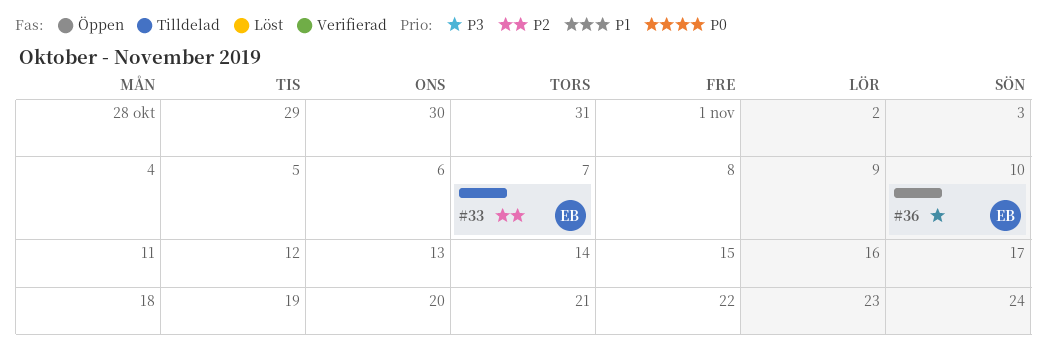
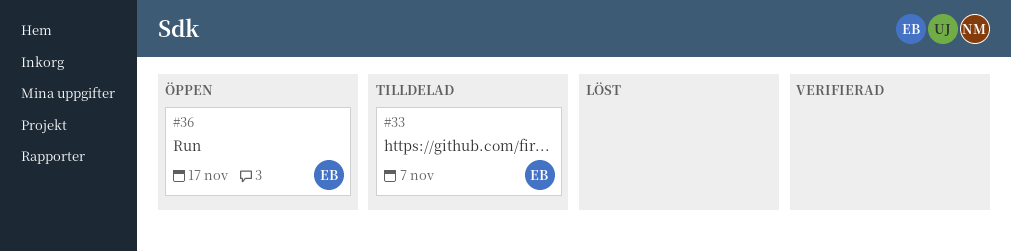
#36, due: Nov 10 -> Nov 17

